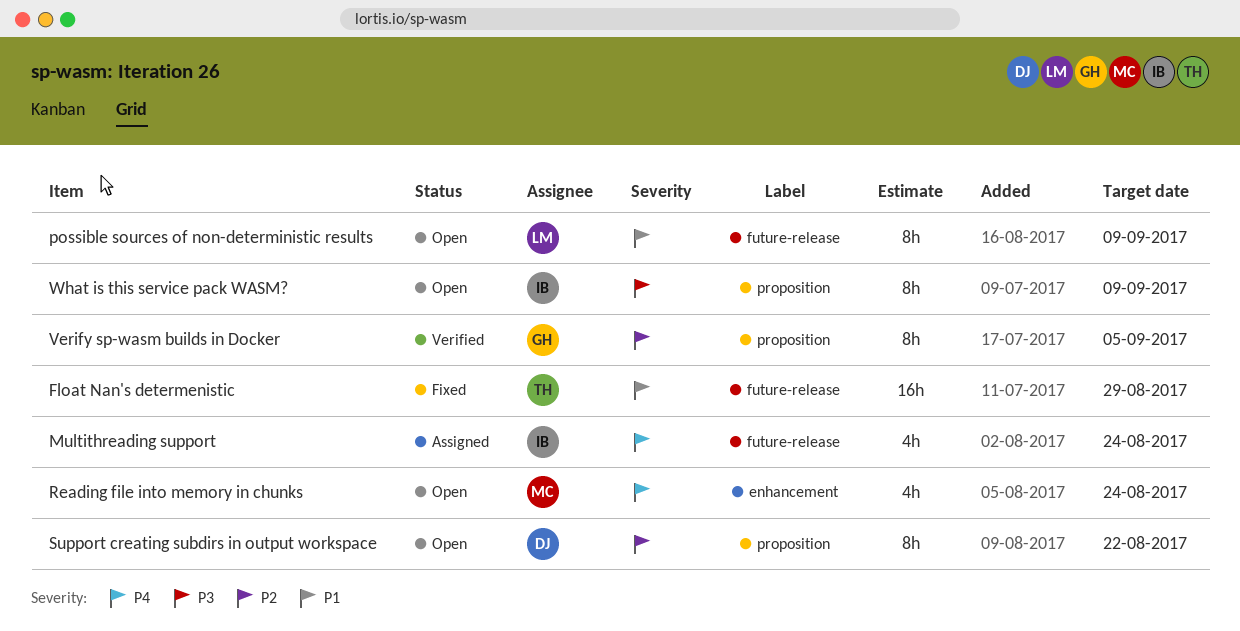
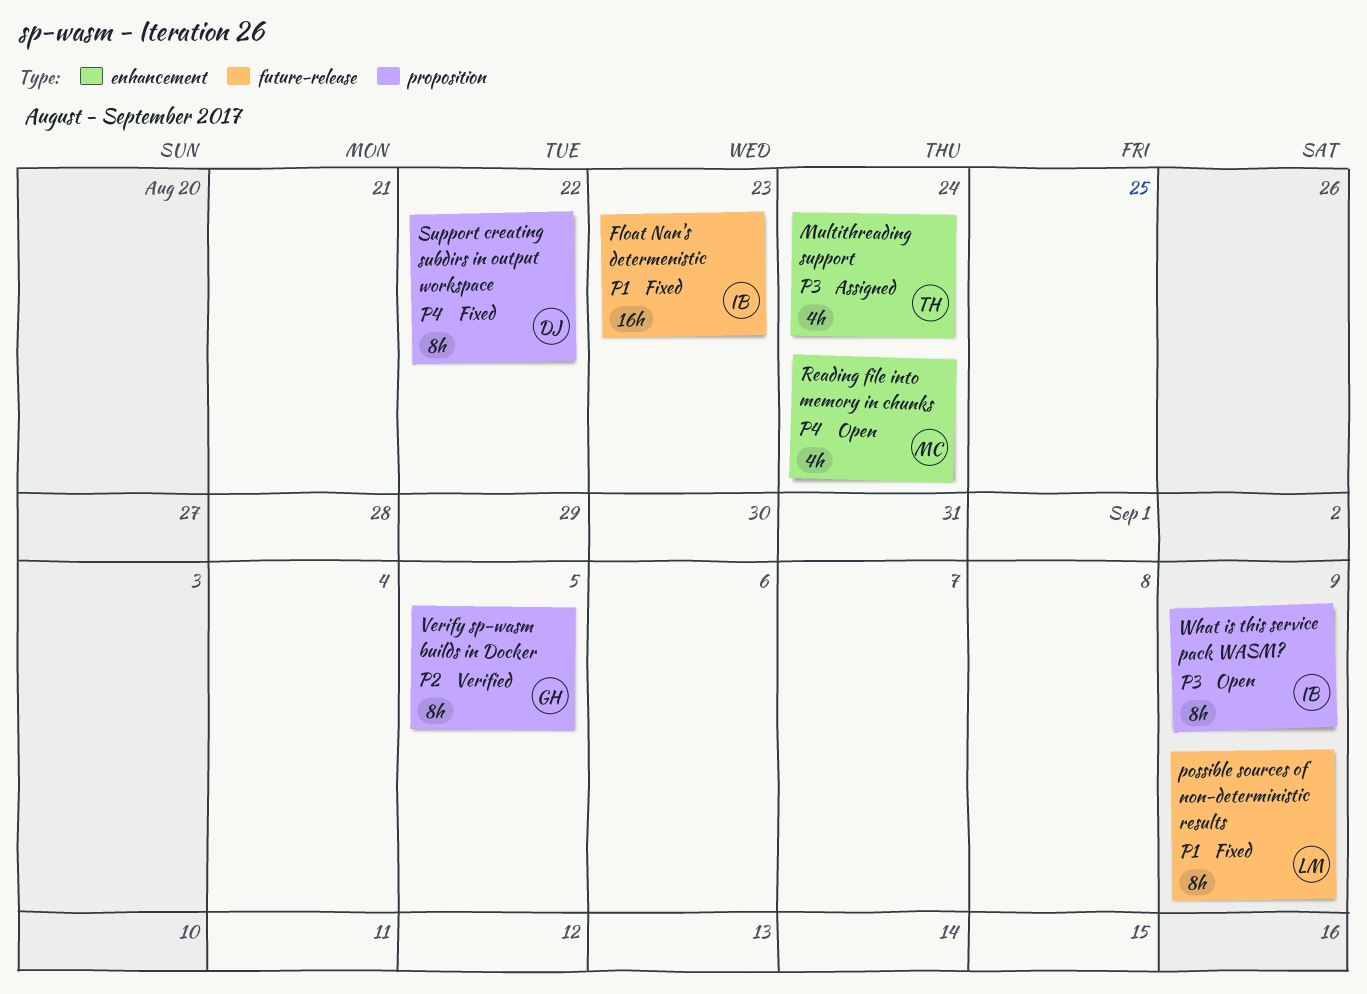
Float Nan's determenistic, owner: TH -> IB
Float Nan's determenistic, due: Aug 29 -> Aug 23
Multithreading support, owner: IB -> TH
Multithreading support, priority: P4 -> P3
Multithreading support, label: future-release -> enhancement
possible sources of non-deterministic results, status: Open -> Fixed
Support creating subdirs in output workspace, status: Open -> Fixed
Support creating subdirs in output workspace, priority: P2 -> P4

